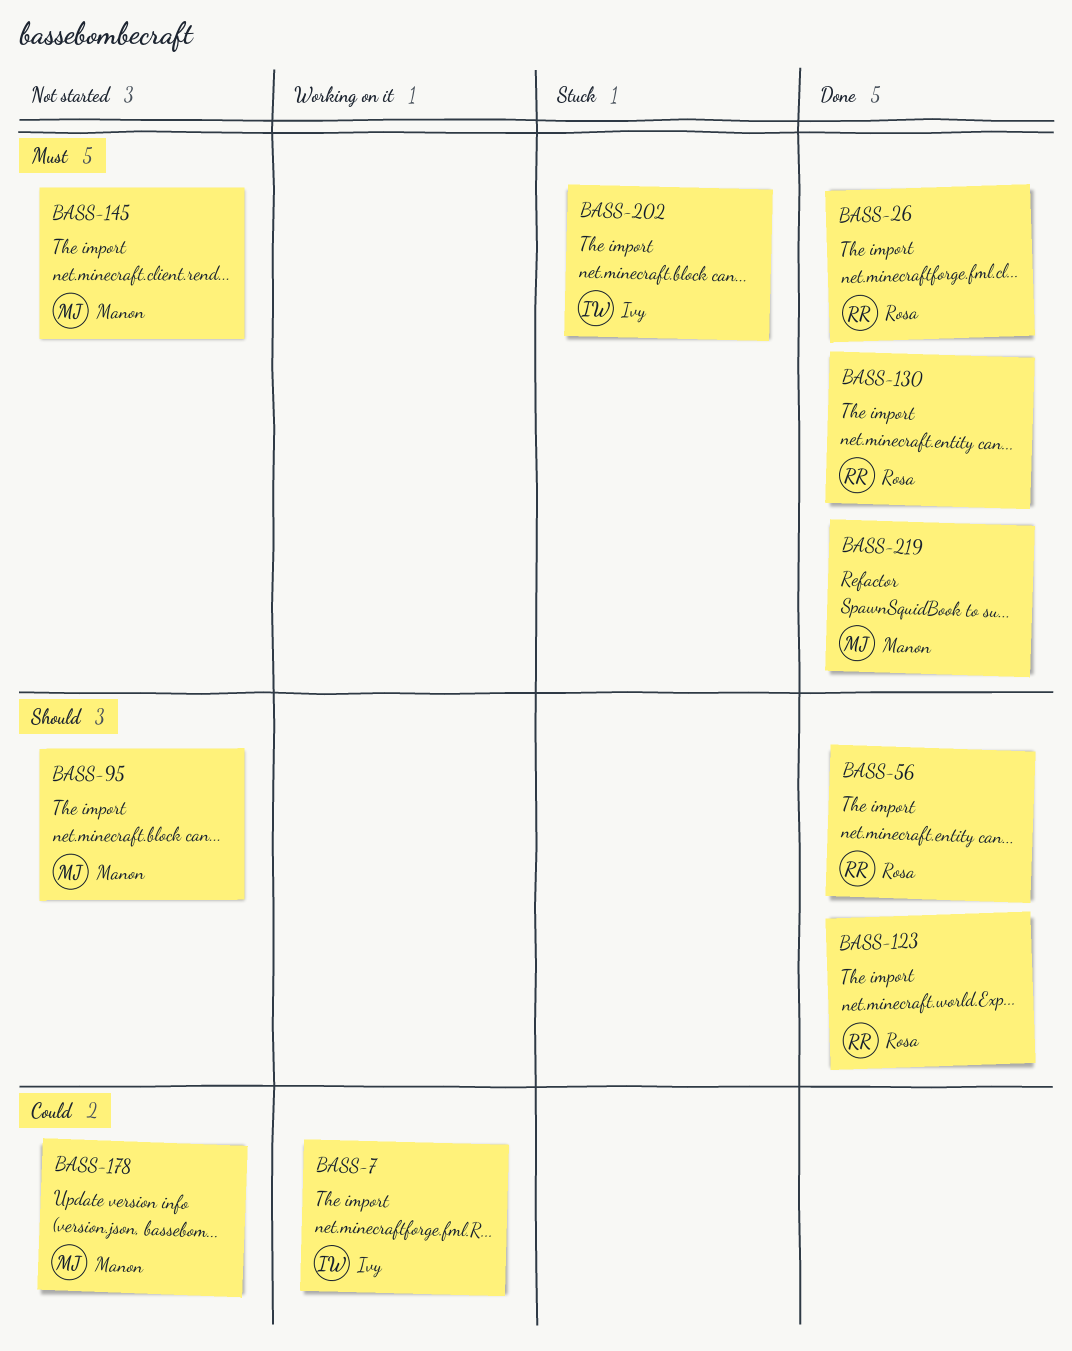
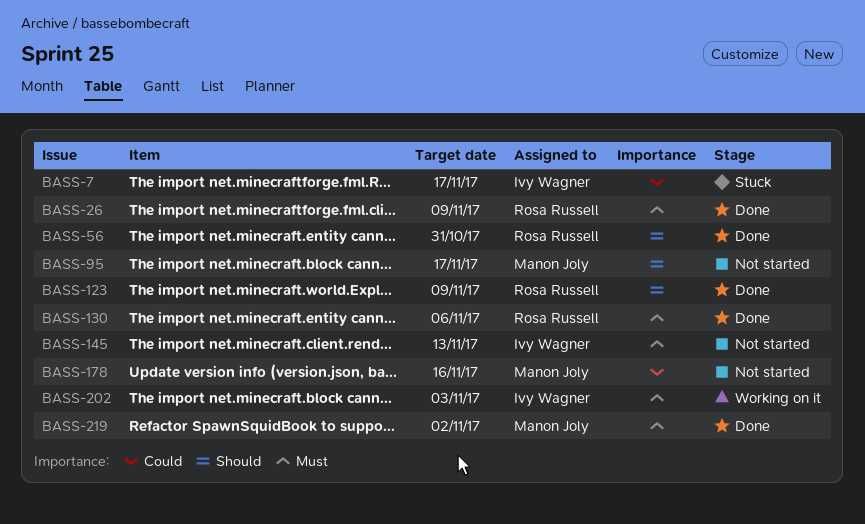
BASS-7, status: Working on it -> Stuck
BASS-145, owner: Manon Joly -> Ivy Wagner
BASS-202, status: Stuck -> Working on it

